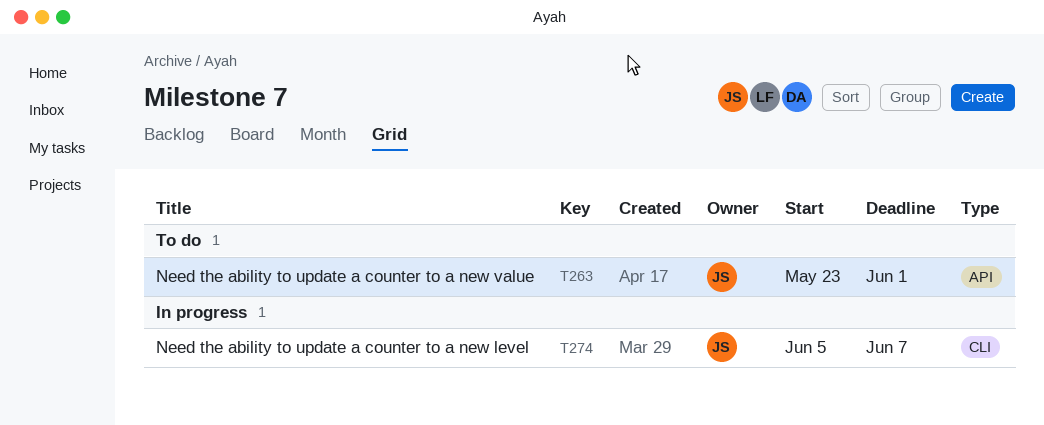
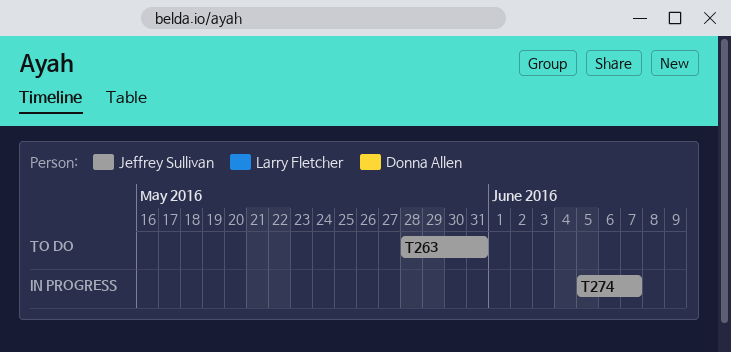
T263, start: May 23 -> May 28
T263, due: Jun 1 -> May 31

